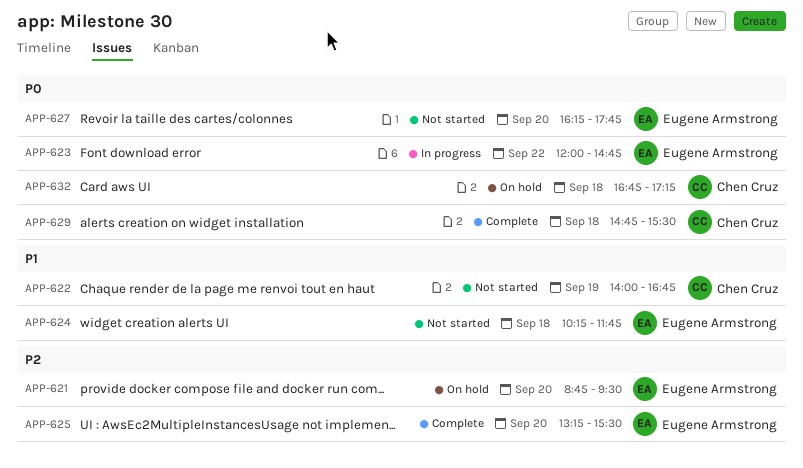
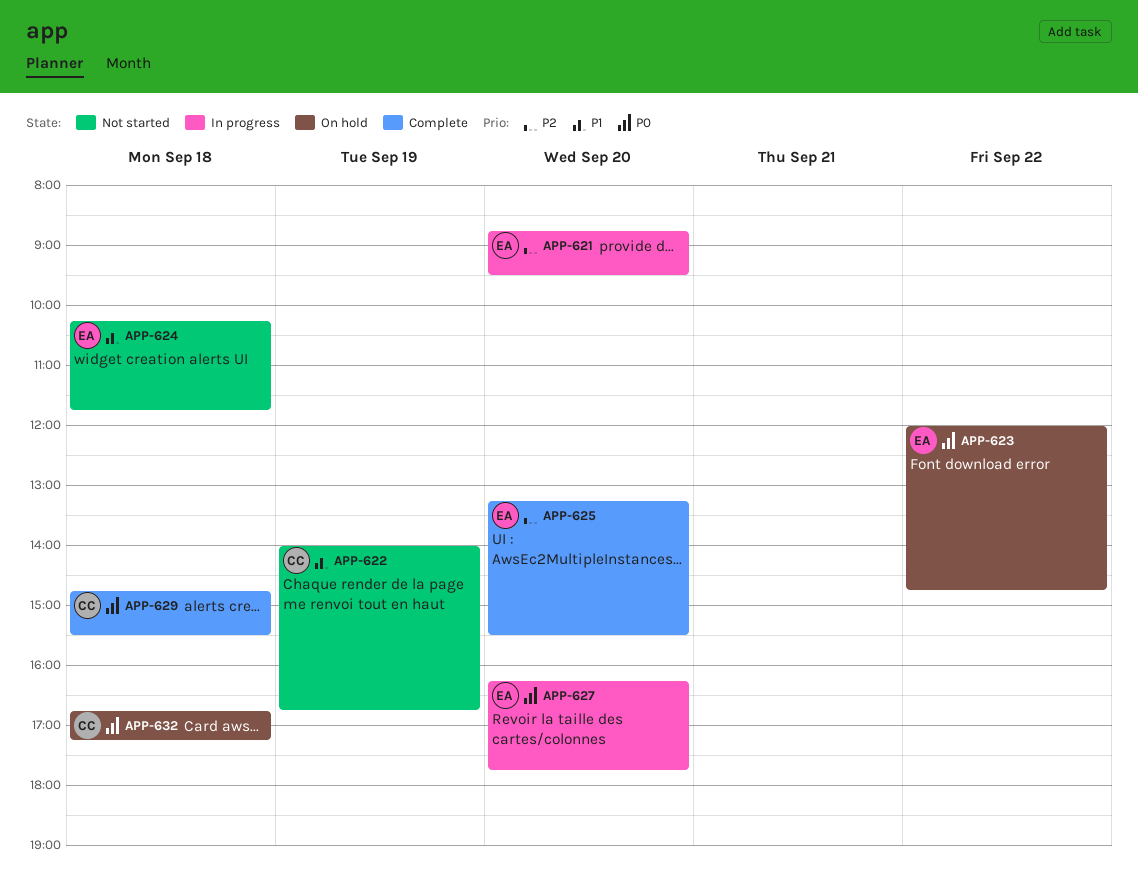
APP-621, status: On hold -> In progress
APP-623, status: In progress -> On hold
APP-627, status: Not started -> In progress

